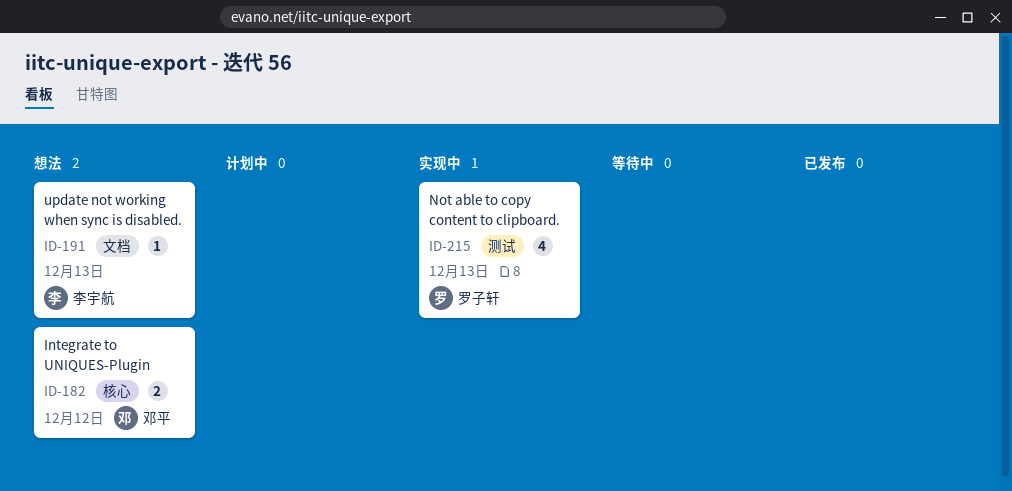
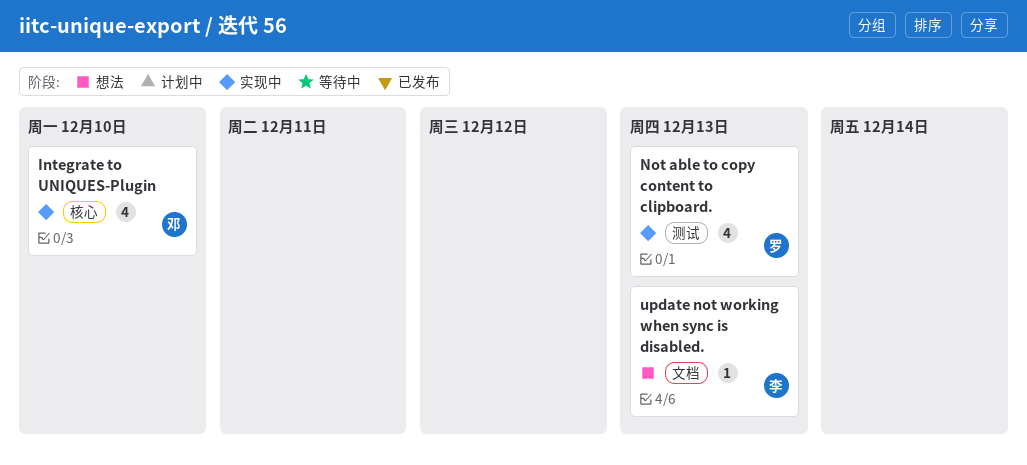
Integrate to UNIQUES-Plugin, status: 想法 -> 实现中
Integrate to UNIQUES-Plugin, estimate: 2 -> 4
Integrate to UNIQUES-Plugin, due: Dec 12 -> Dec 10

